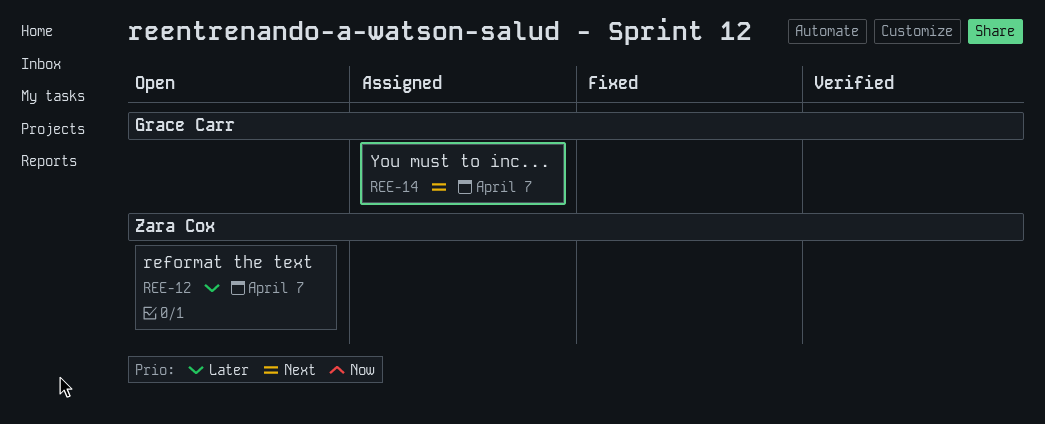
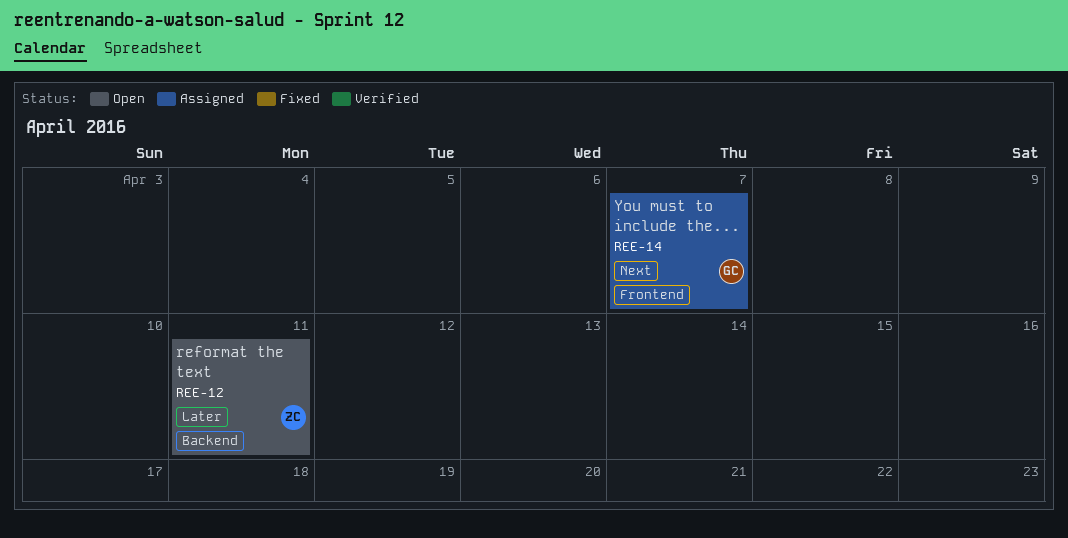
REE-12, due: Apr 7 -> Apr 11

